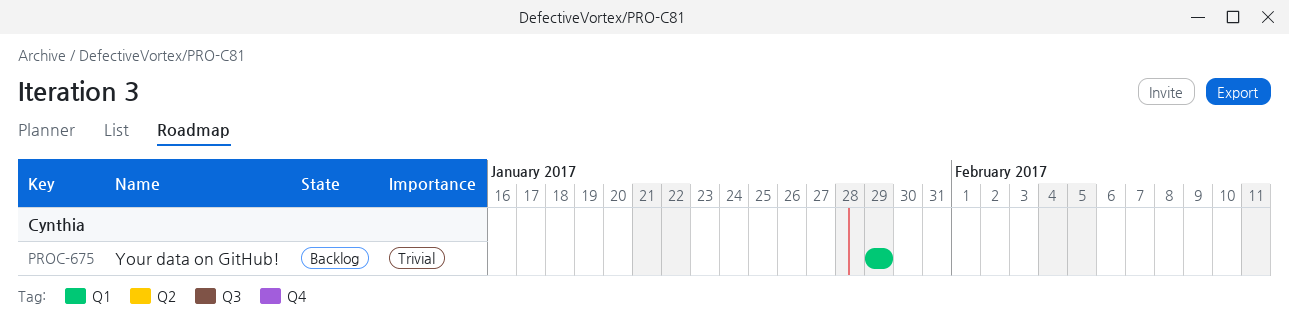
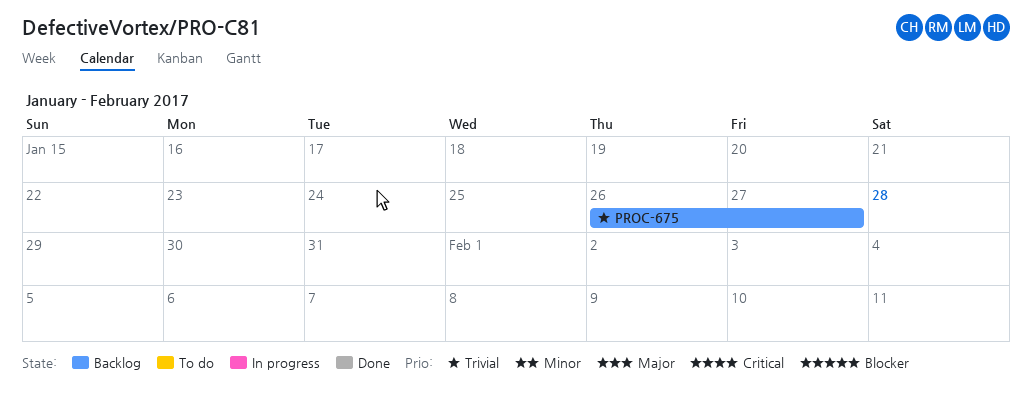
PROC-675, start: Jan 29 -> Jan 26
PROC-675, due: Jan 29 -> Jan 27

